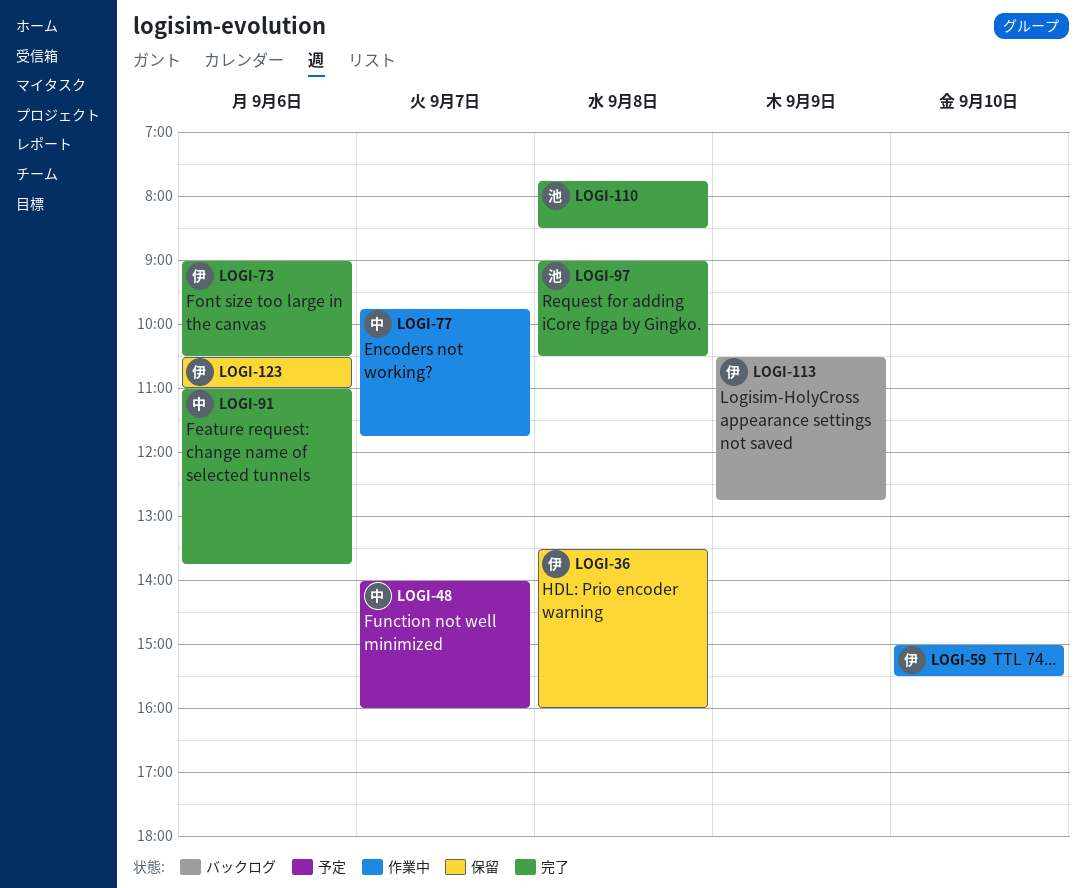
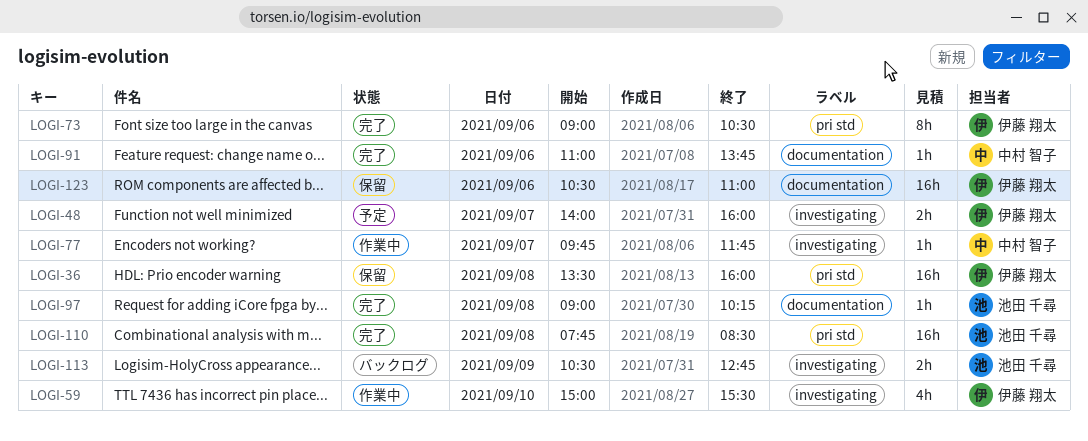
LOGI-48, owner: 中村 智子 -> 伊藤 翔太
LOGI-97, ends: 10:30 -> 10:15
LOGI-113, owner: 伊藤 翔太 -> 池田 千尋

